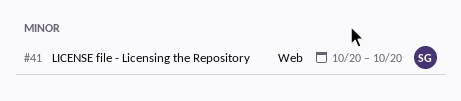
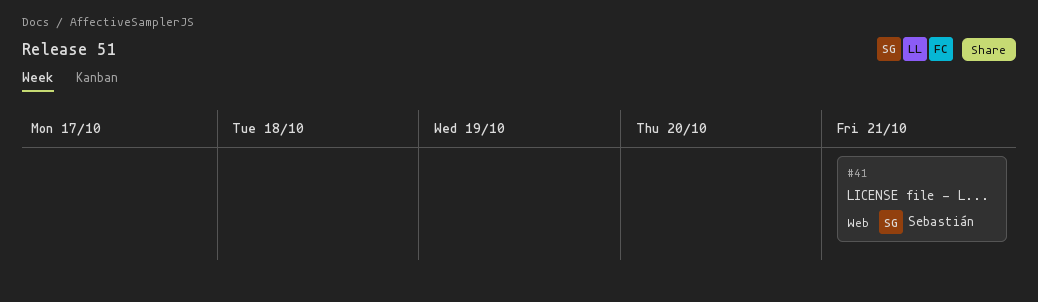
#41, due: Oct 20 -> Oct 21

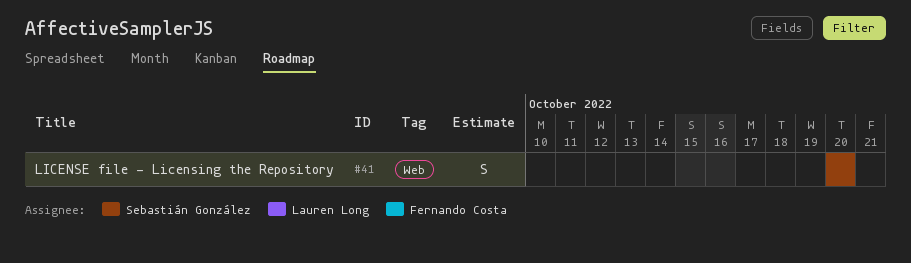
#41, due: Oct 21 -> Oct 20

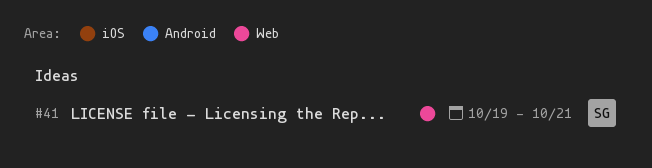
#41, start: Oct 20 -> Oct 19
#41, due: Oct 20 -> Oct 21

